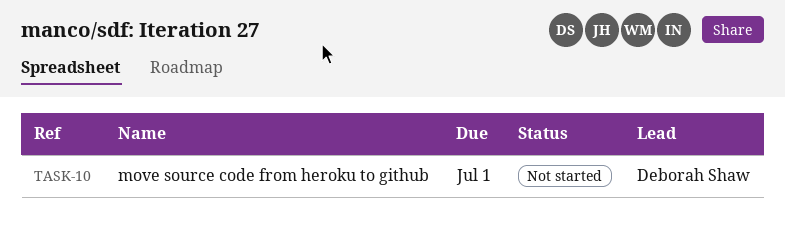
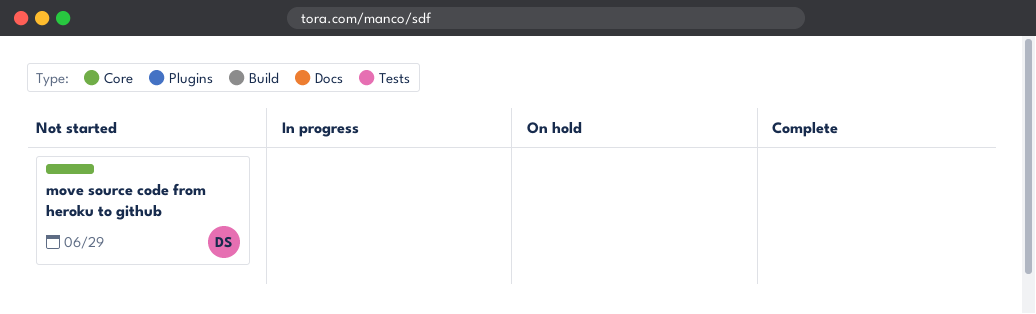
move source code from heroku to github, due: Jul 1 -> Jun 29

